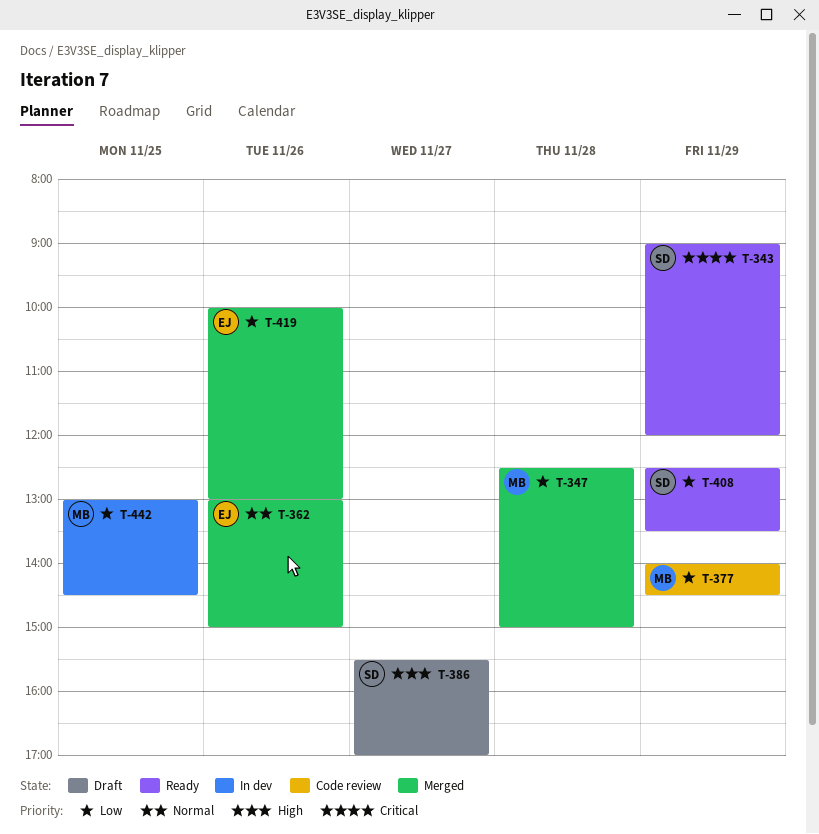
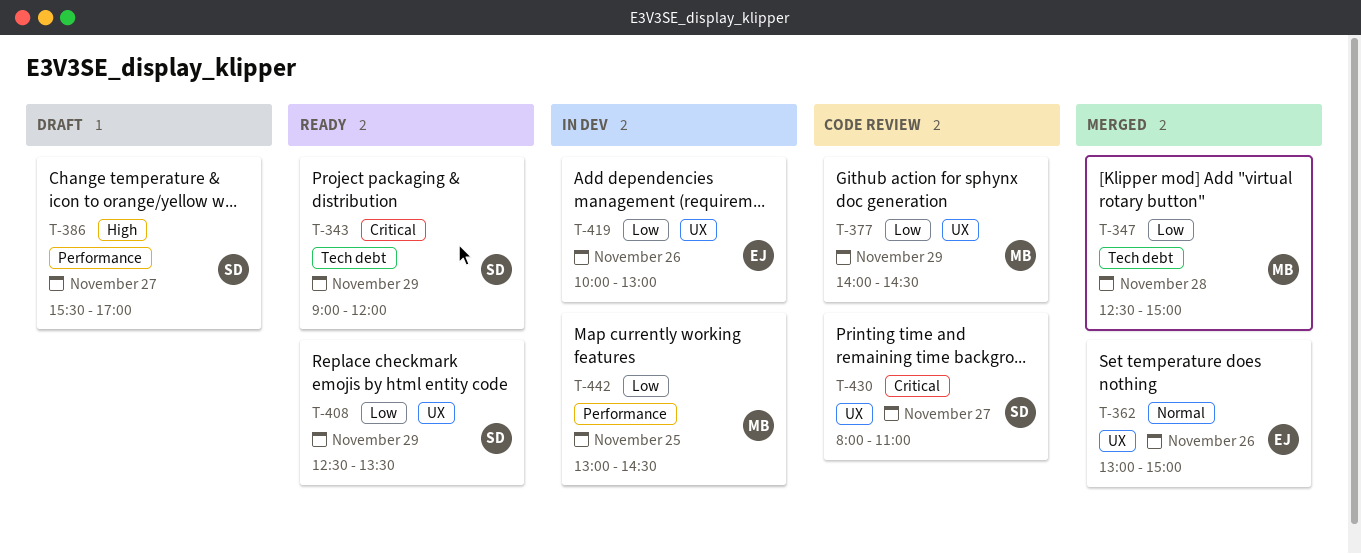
T-419, status: Merged -> In dev
T-430: none -> present

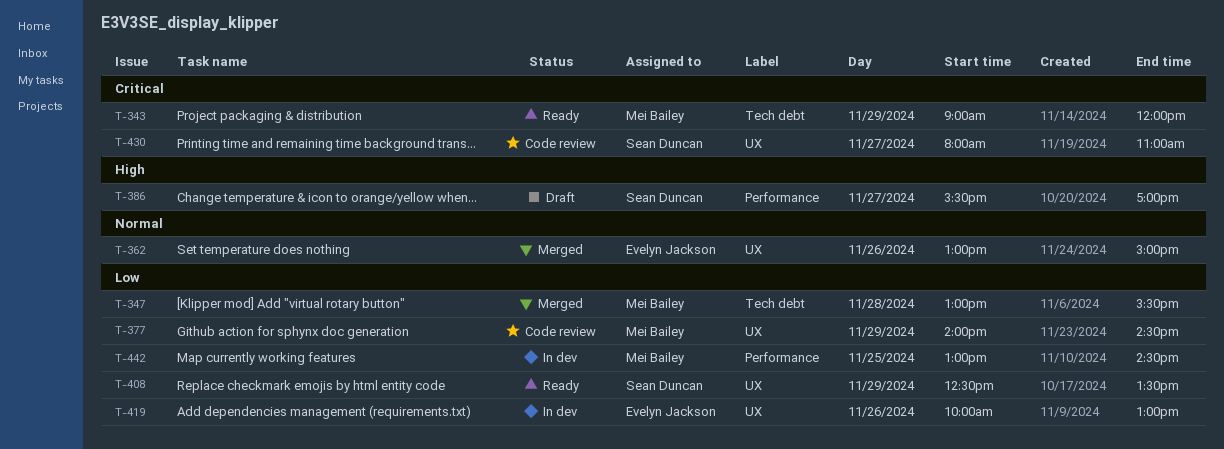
T-343, owner: Sean Duncan -> Mei Bailey
T-347, begins: 12:30 -> 13:00
T-347, ends: 15:00 -> 15:30

